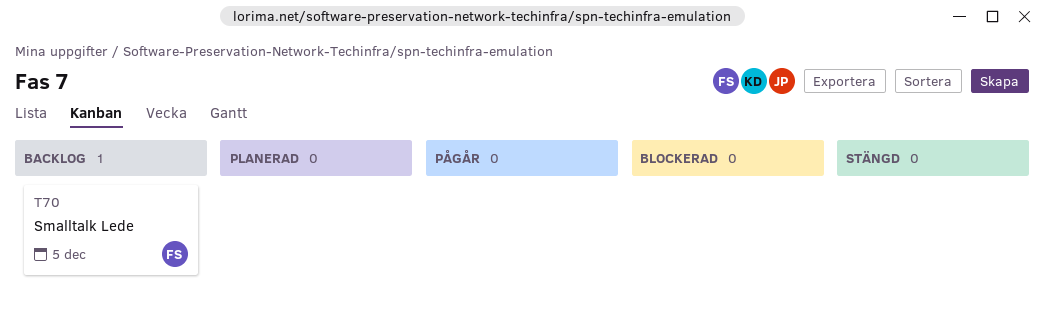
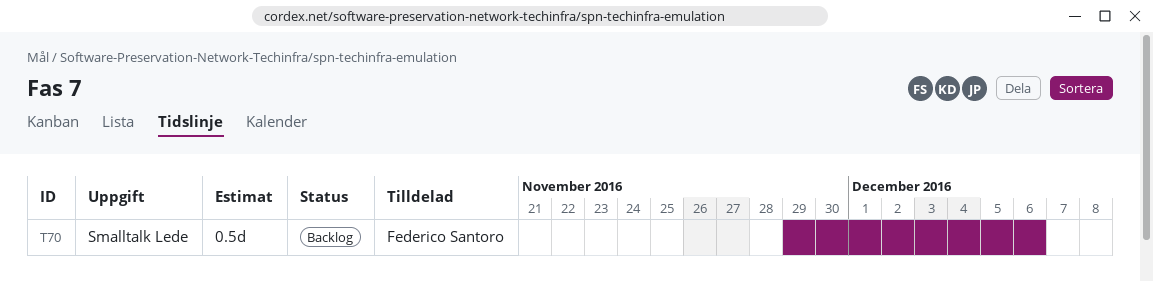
T70, due: Dec 5 -> Dec 6

